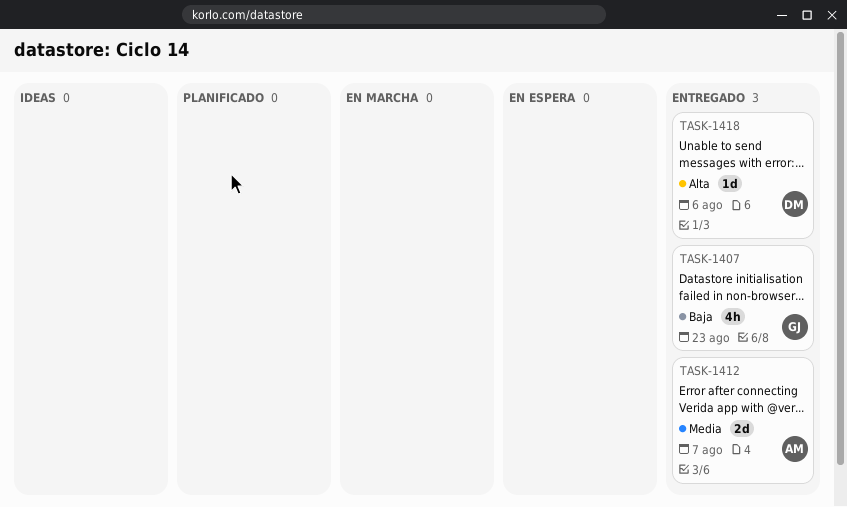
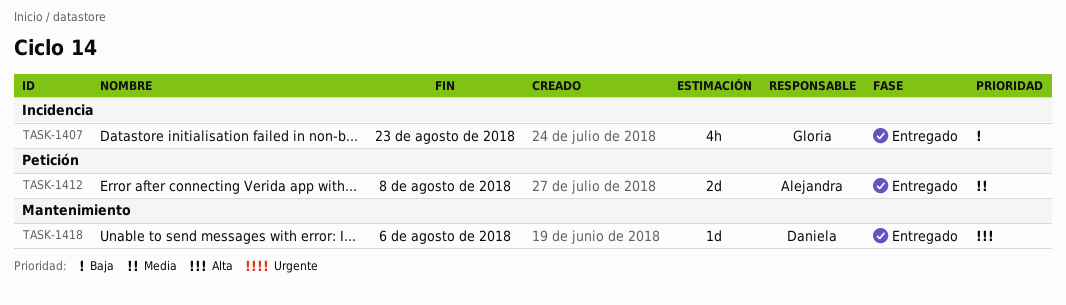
TASK-1412, due: Aug 7 -> Aug 8

